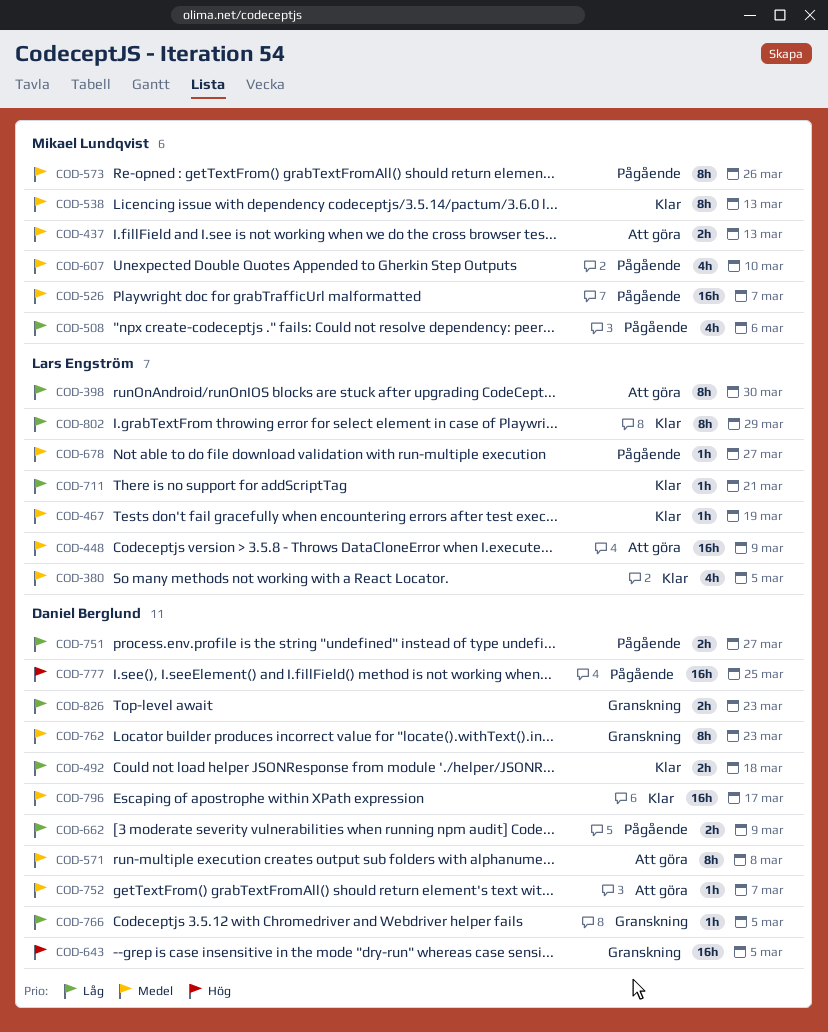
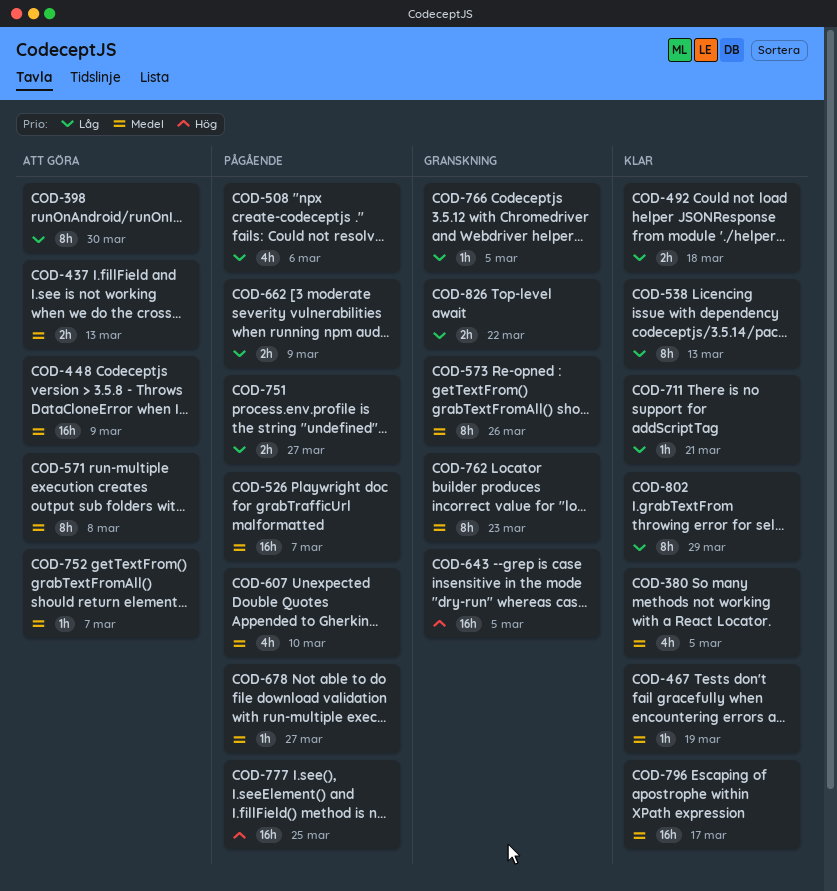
COD-538, priority: Medel -> Låg
COD-573, status: Pågående -> Granskning
COD-826, due: Mar 23 -> Mar 22

